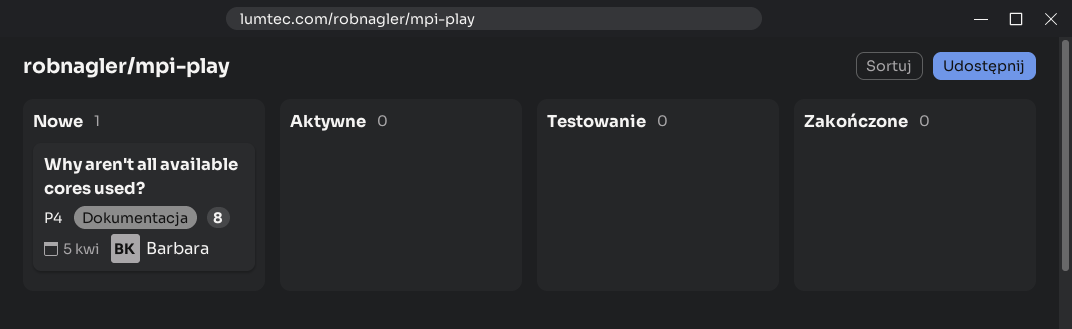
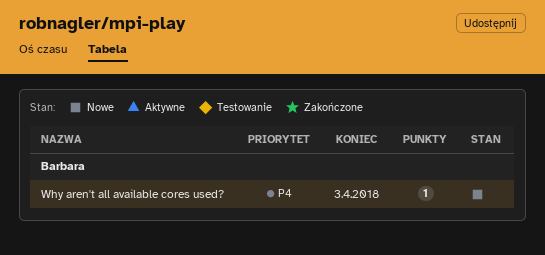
Why aren't all available cores used?, estimate: 8 -> 1
Why aren't all available cores used?, due: Apr 5 -> Apr 3

